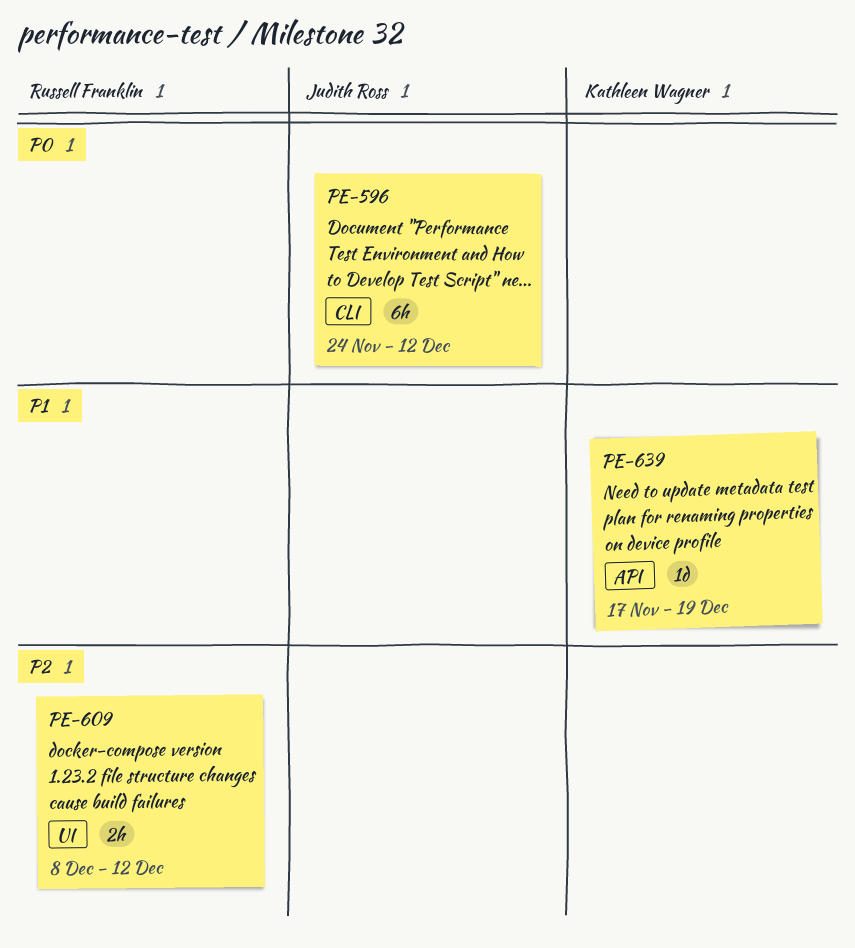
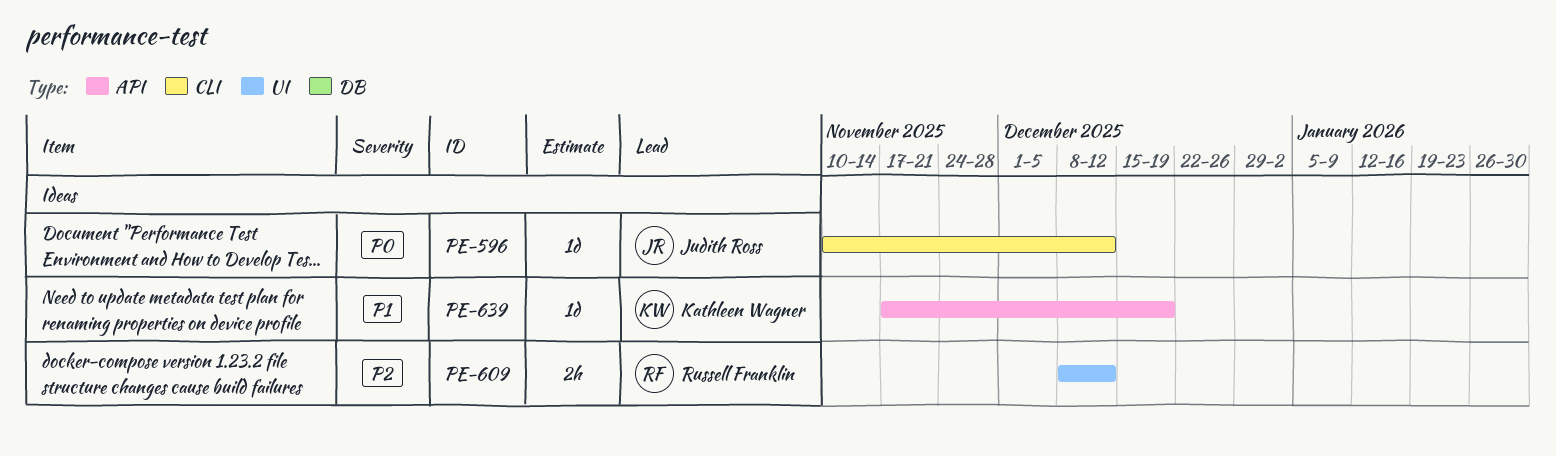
PE-596, estimate: 6h -> 1d
PE-596, start: Nov 24 -> Nov 10

